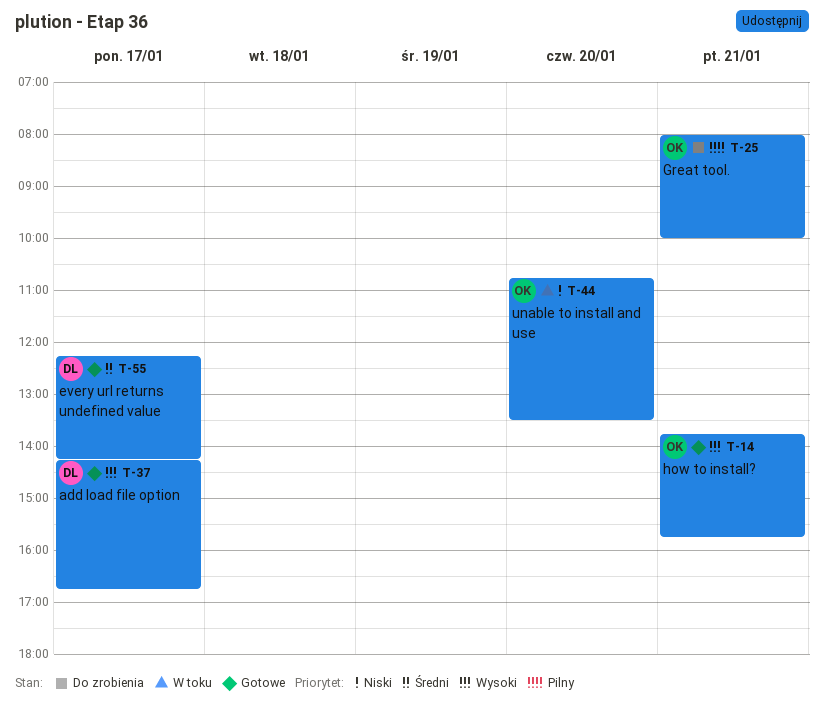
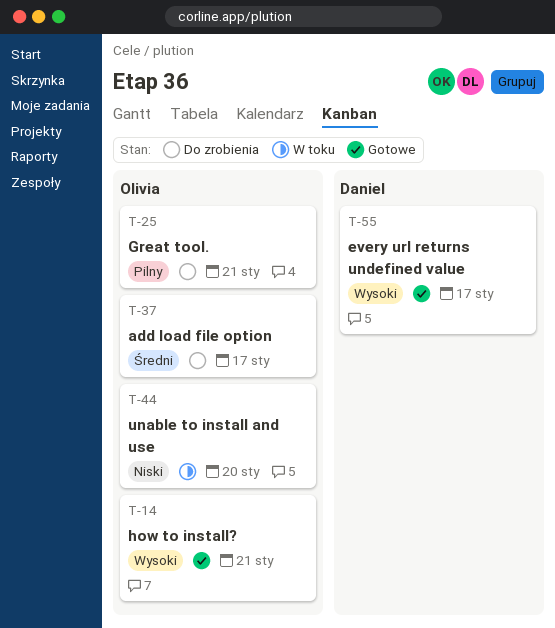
T-37, status: Gotowe -> Do zrobienia
T-37, owner: Daniel -> Olivia
T-37, priority: Wysoki -> Średni
T-55, priority: Średni -> Wysoki

